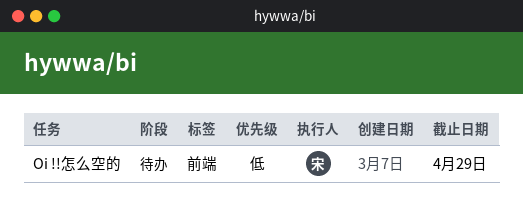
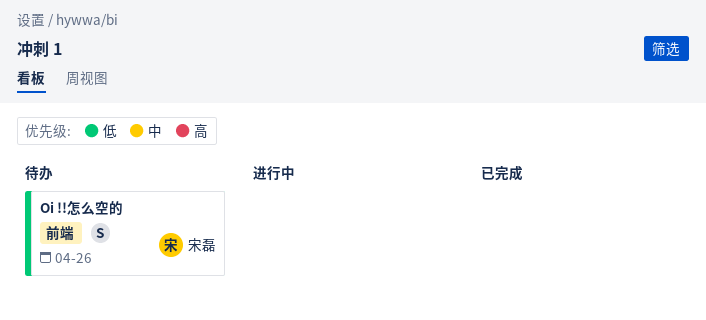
Oi !!怎么空的, due: Apr 29 -> Apr 26

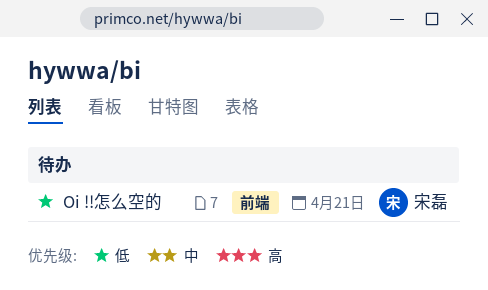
Oi !!怎么空的, due: Apr 26 -> Apr 21

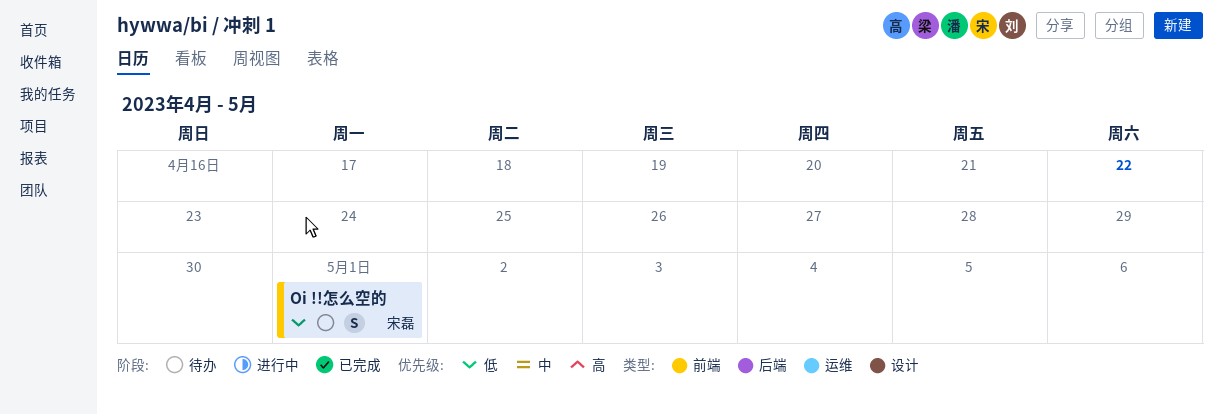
Oi !!怎么空的, due: Apr 21 -> May 1

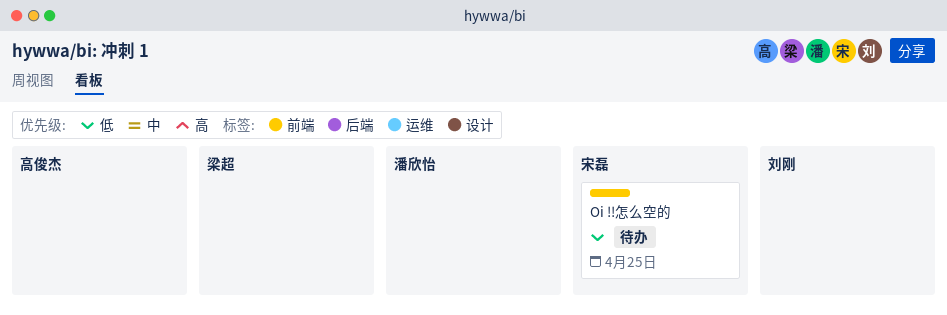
Oi !!怎么空的, due: May 1 -> Apr 25

